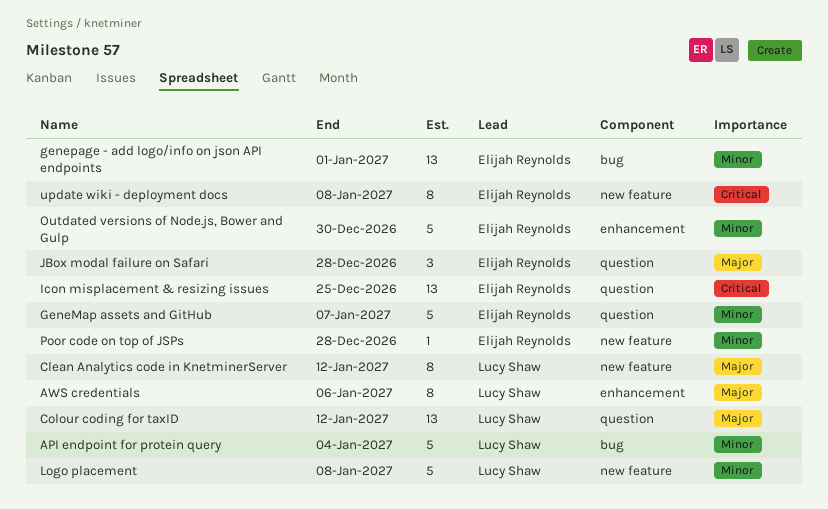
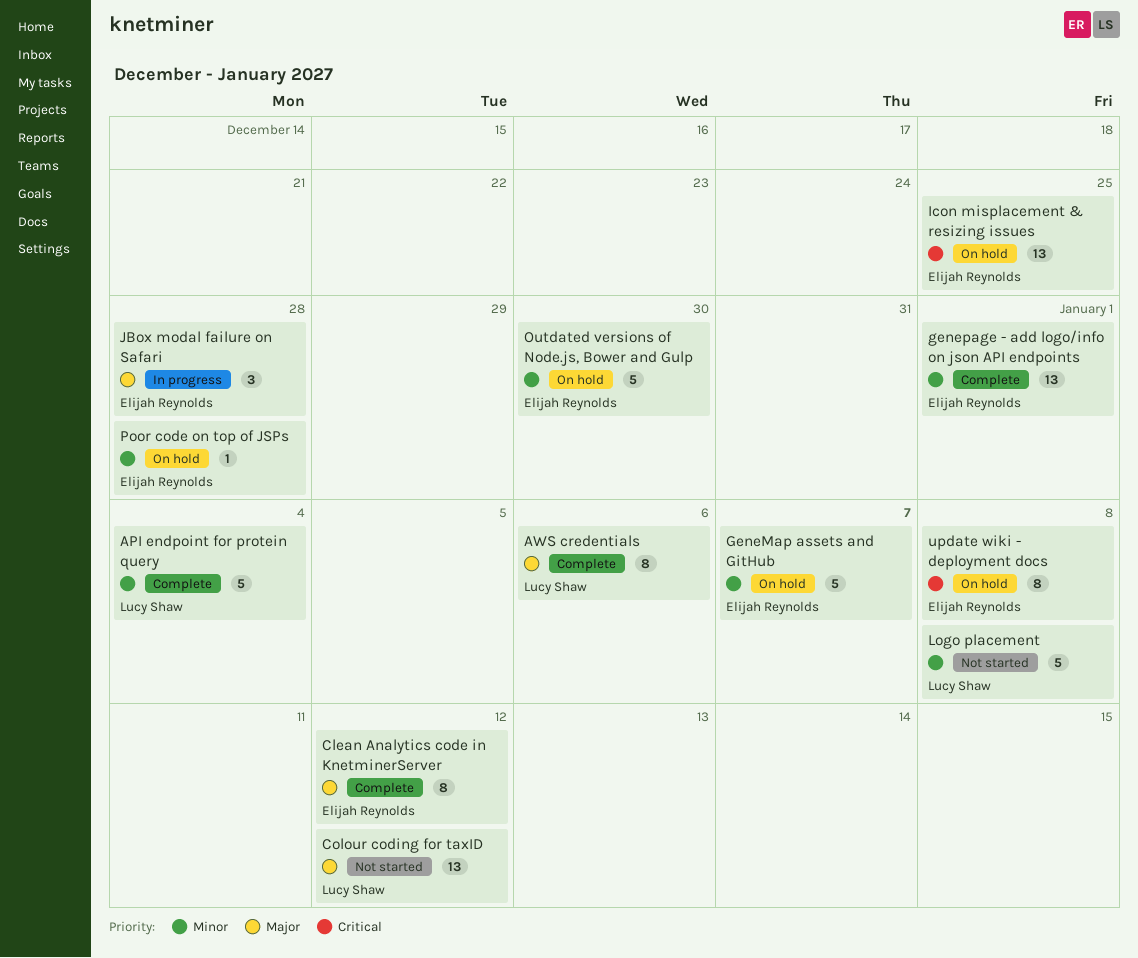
Clean Analytics code in KnetminerServer, owner: Lucy Shaw -> Elijah Reynolds

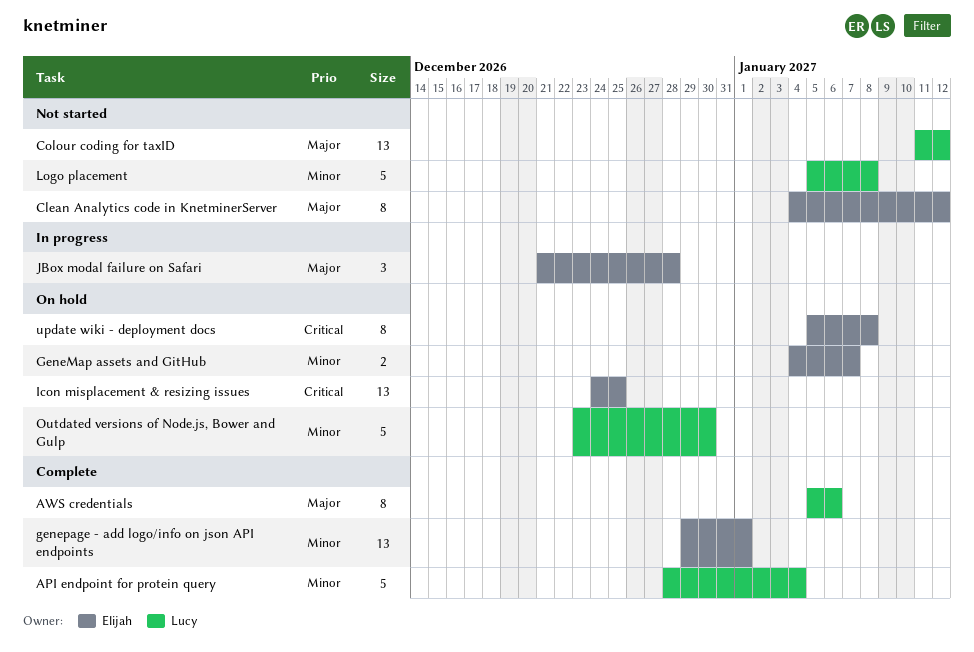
Clean Analytics code in KnetminerServer, status: Complete -> Not started
GeneMap assets and GitHub, estimate: 5 -> 2
Outdated versions of Node.js, Bower and Gulp, owner: Elijah Reynolds -> Lucy Shaw
Poor code on top of JSPs: present -> none

